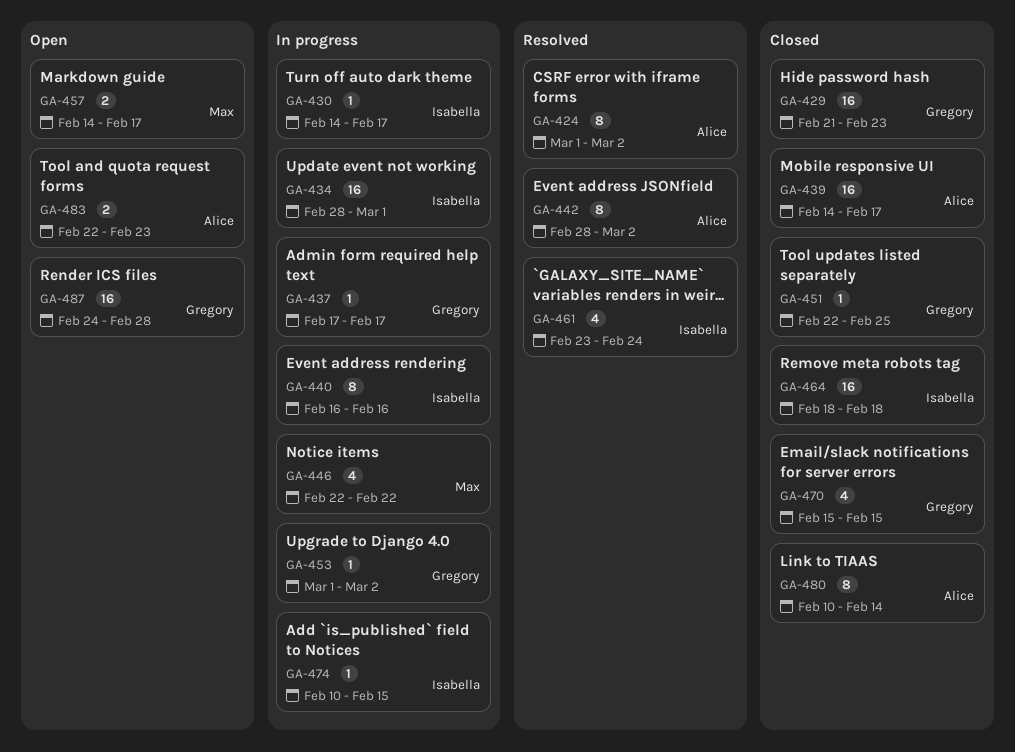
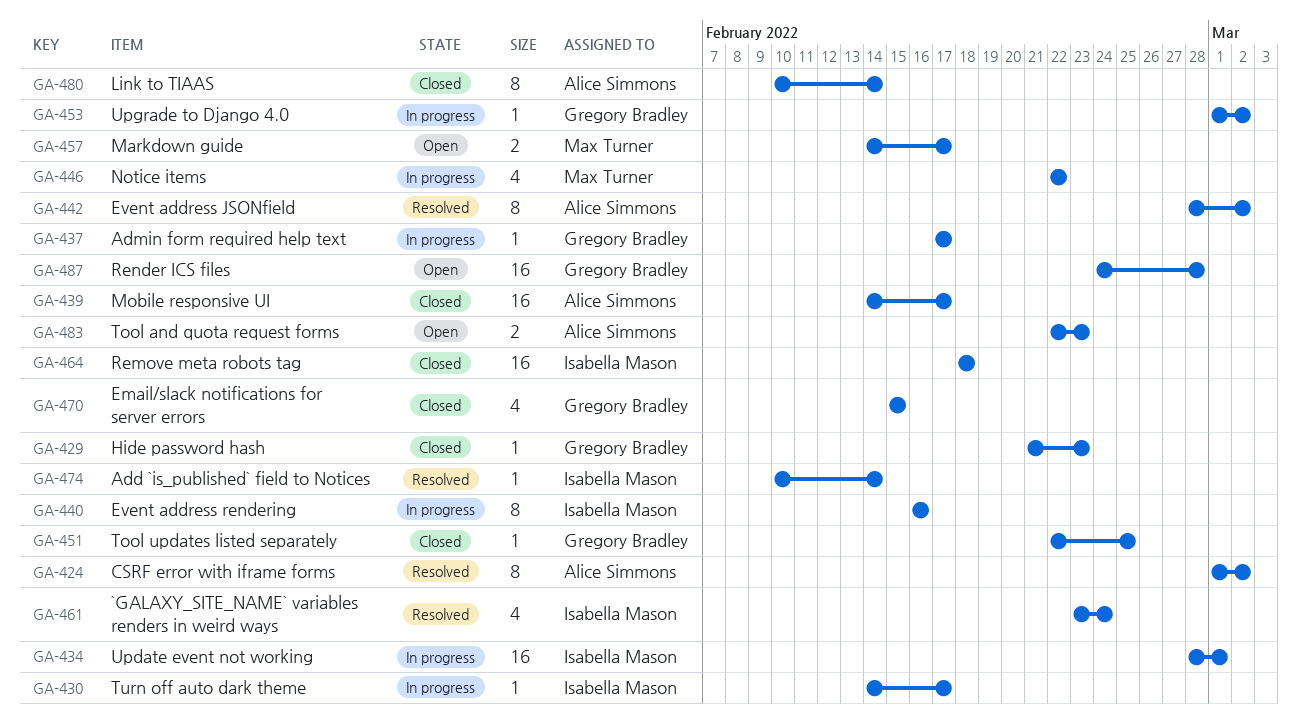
GA-429, estimate: 16 -> 1
GA-474, status: In progress -> Resolved
GA-474, due: Feb 15 -> Feb 14

